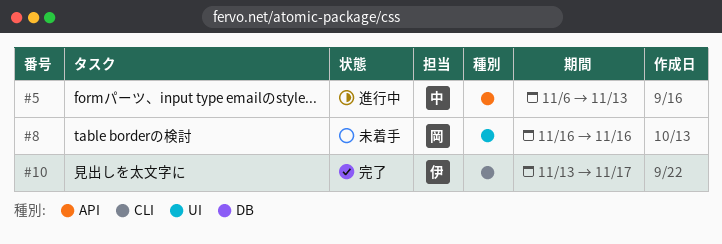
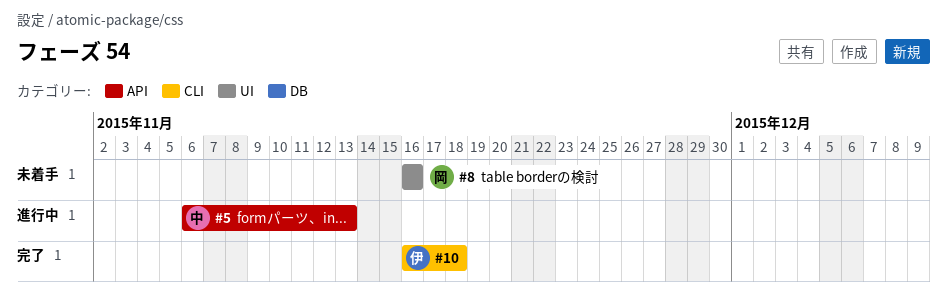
#10, start: Nov 13 -> Nov 16
#10, due: Nov 17 -> Nov 18

